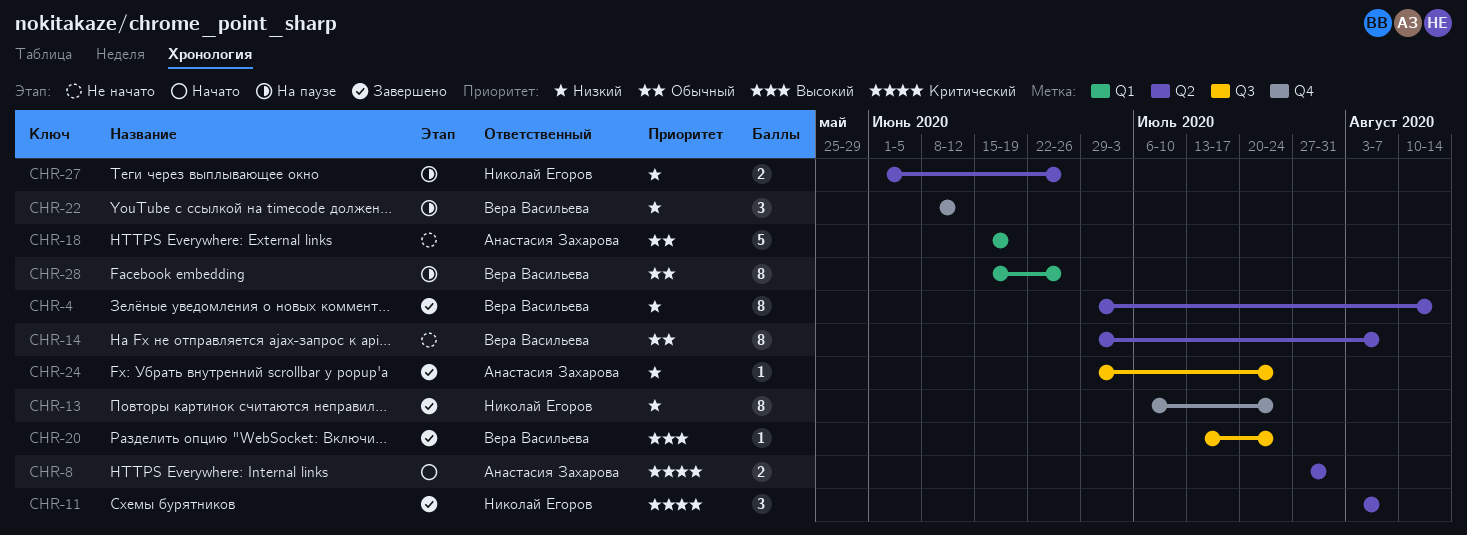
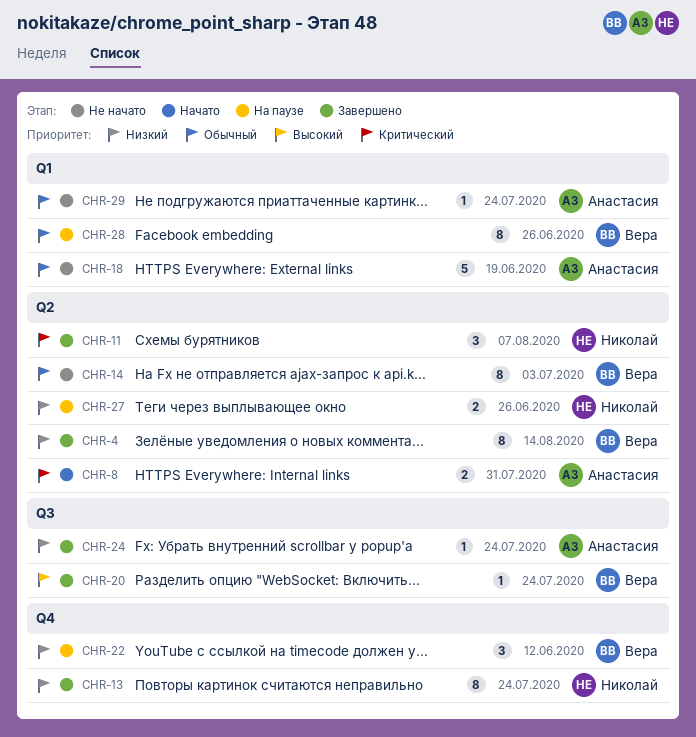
CHR-14, due: Aug 7 -> Jul 3
CHR-29: none -> present

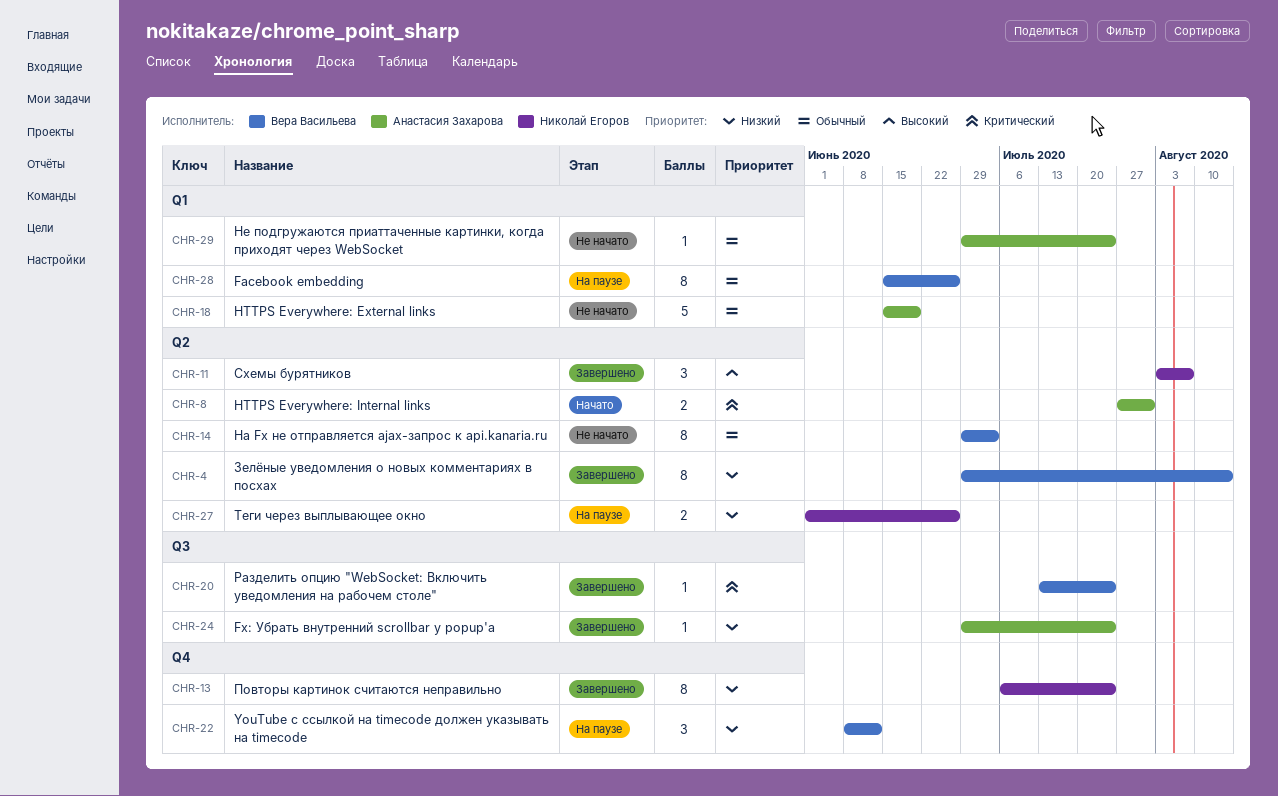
CHR-11, priority: Критический -> Высокий
CHR-20, priority: Высокий -> Критический

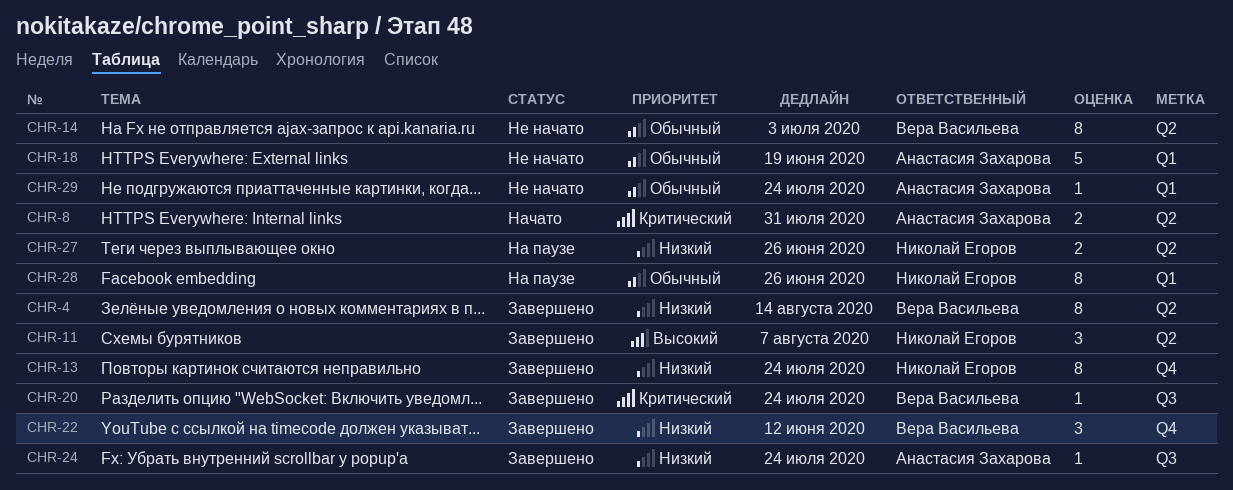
CHR-22, status: На паузе -> Завершено
CHR-28, owner: Вера Васильева -> Николай Егоров

